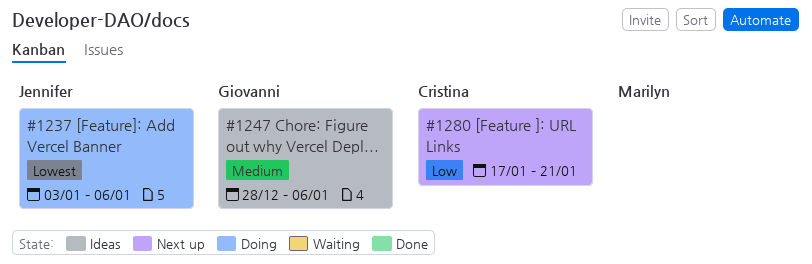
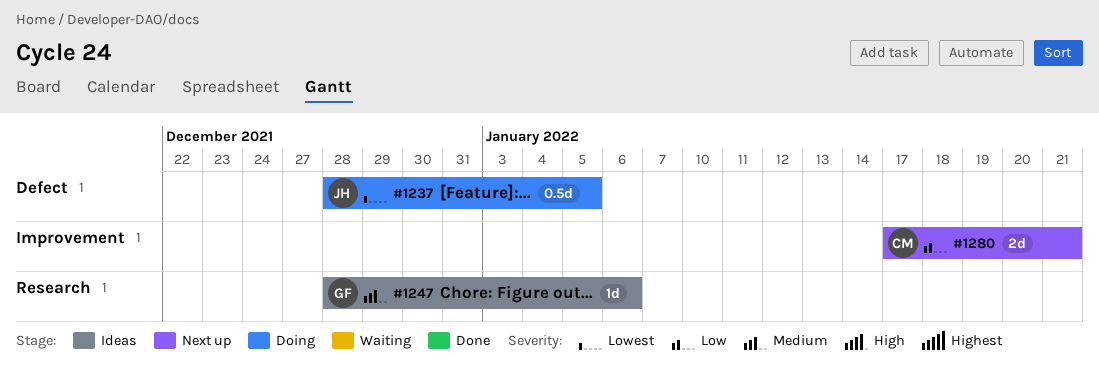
#1237, start: Jan 3 -> Dec 28
#1237, due: Jan 6 -> Jan 5

